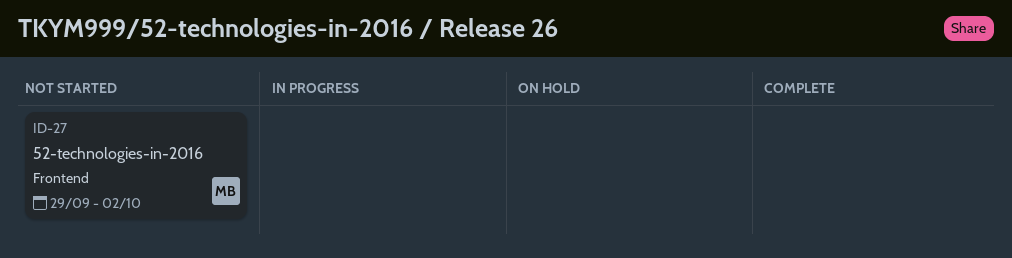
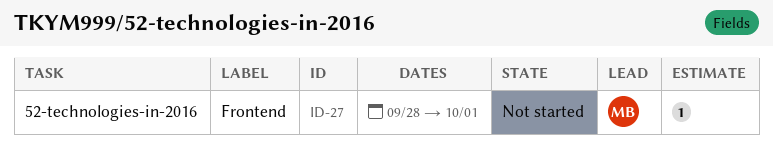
ID-27, start: Sep 29 -> Sep 28
ID-27, due: Oct 2 -> Oct 1

